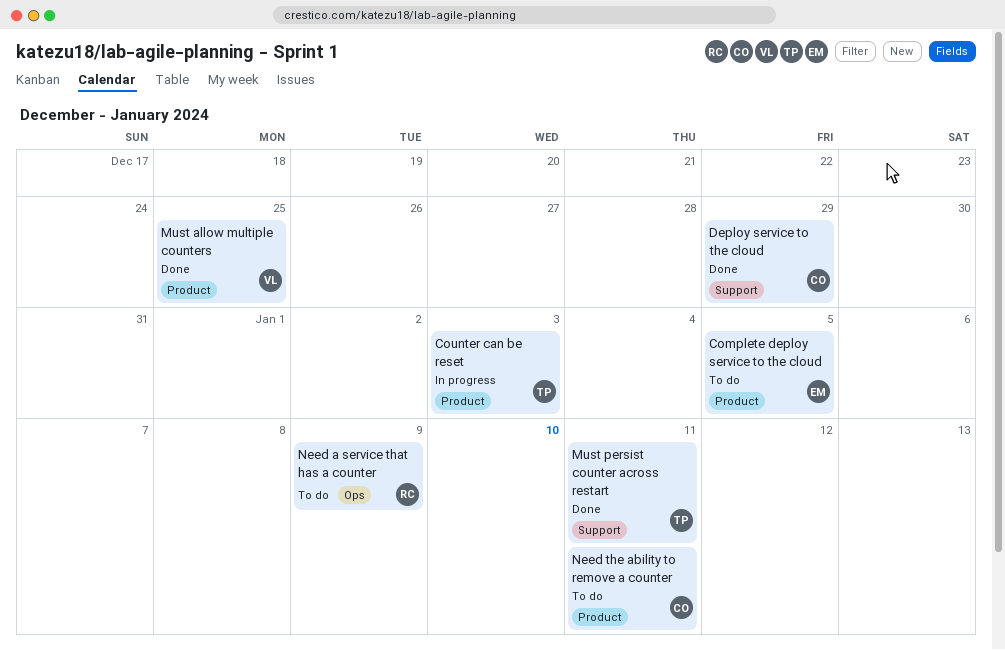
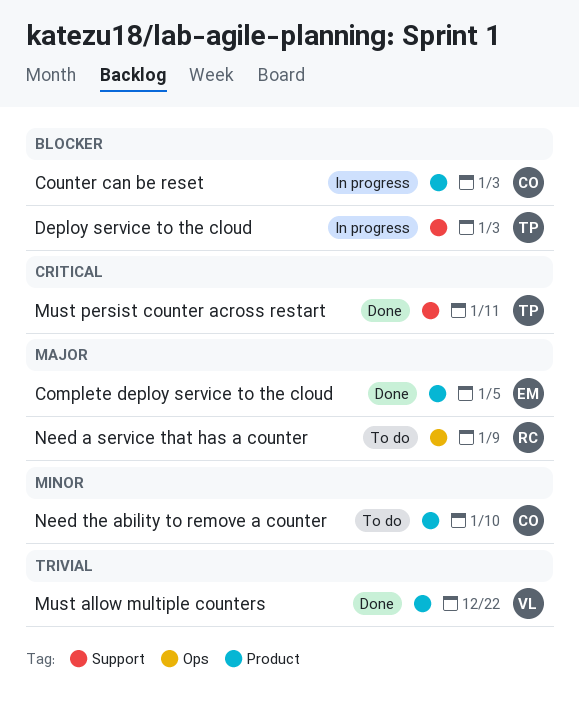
Complete deploy service to the cloud, status: To do -> Done
Counter can be reset, owner: TP -> CO
Deploy service to the cloud, status: Done -> In progress
Deploy service to the cloud, owner: CO -> TP
Deploy service to the cloud, due: Dec 29 -> Jan 3
Must allow multiple counters, due: Dec 25 -> Dec 22
Need the ability to remove a counter, due: Jan 11 -> Jan 10

